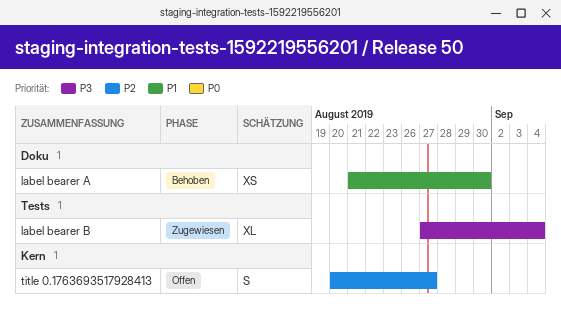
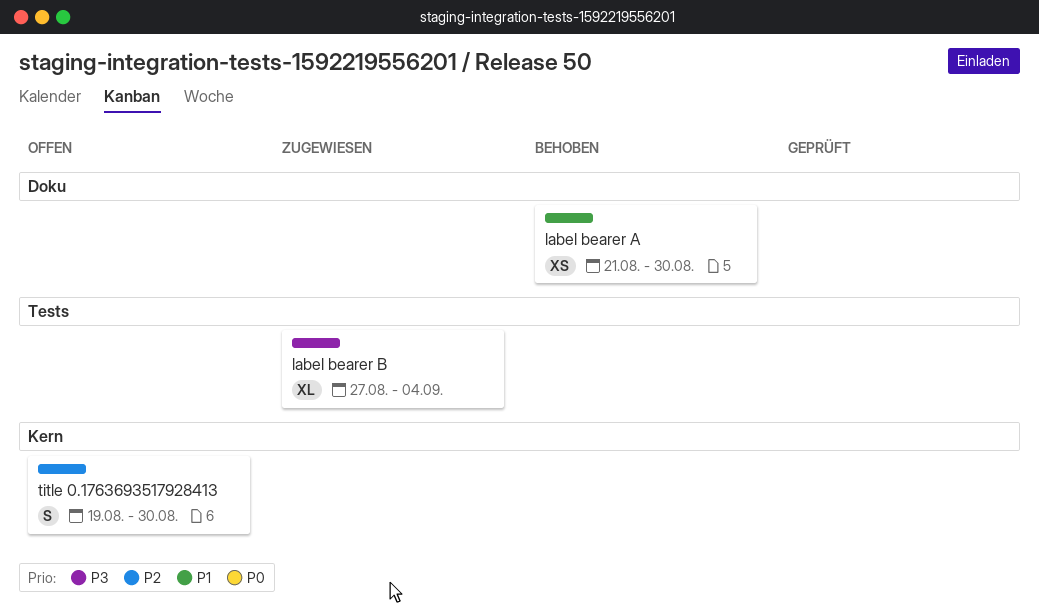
title 0.1763693517928413, start: Aug 20 -> Aug 19
title 0.1763693517928413, due: Aug 27 -> Aug 30

